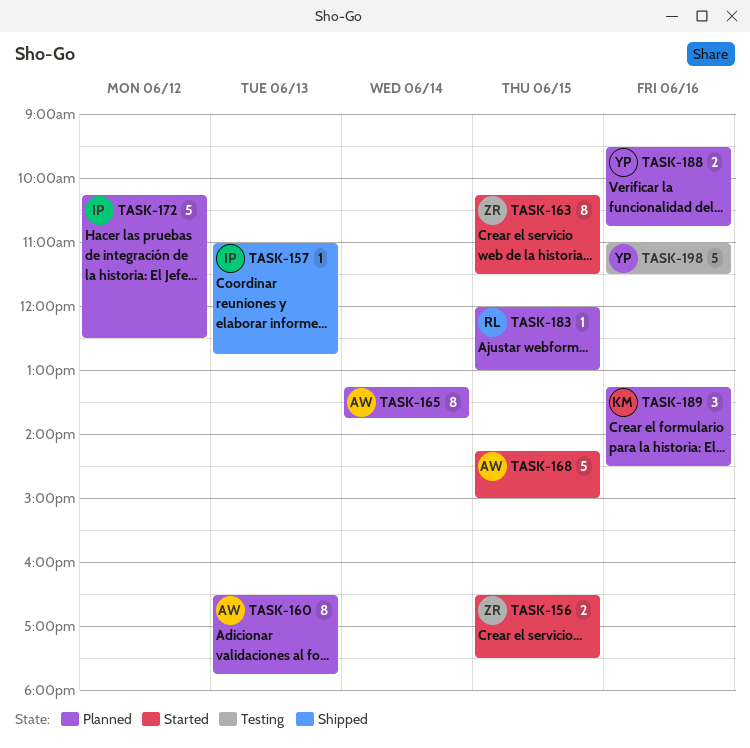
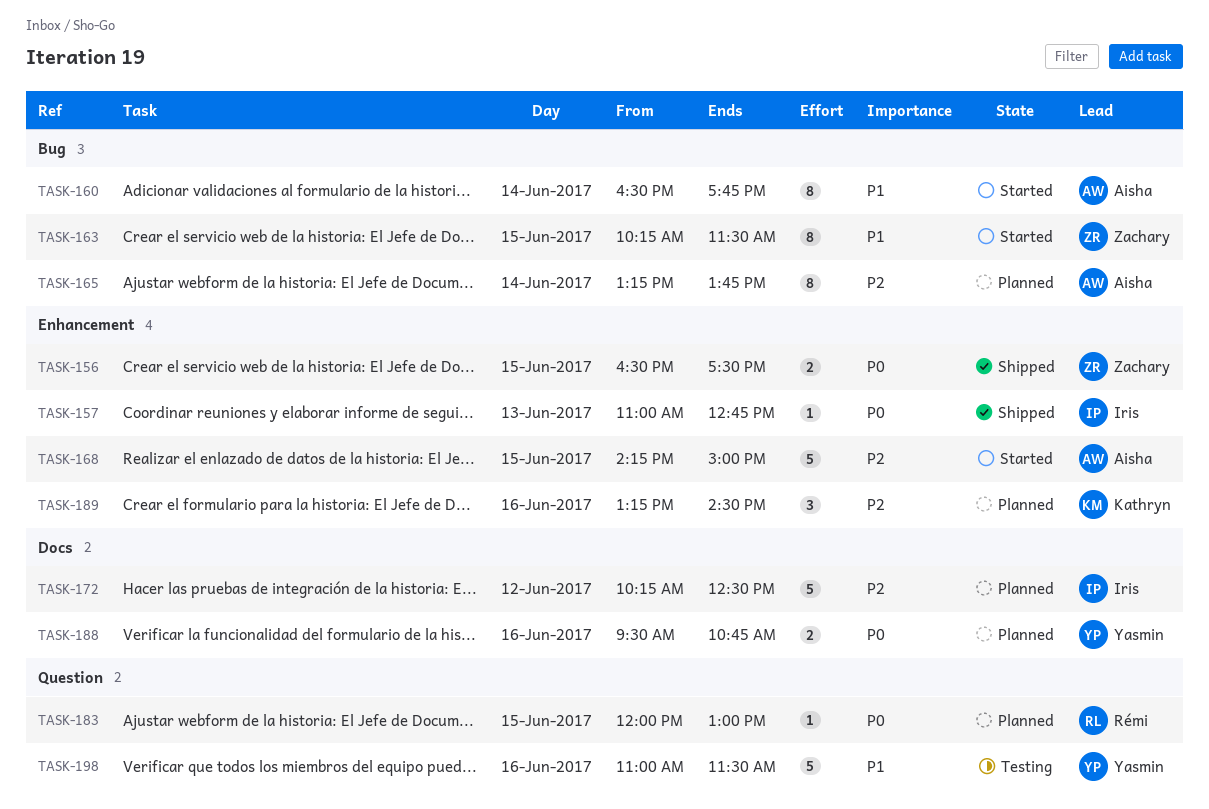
TASK-156, status: Started -> Shipped
TASK-160, status: Planned -> Started
TASK-160, day: Jun 13 -> Jun 14

